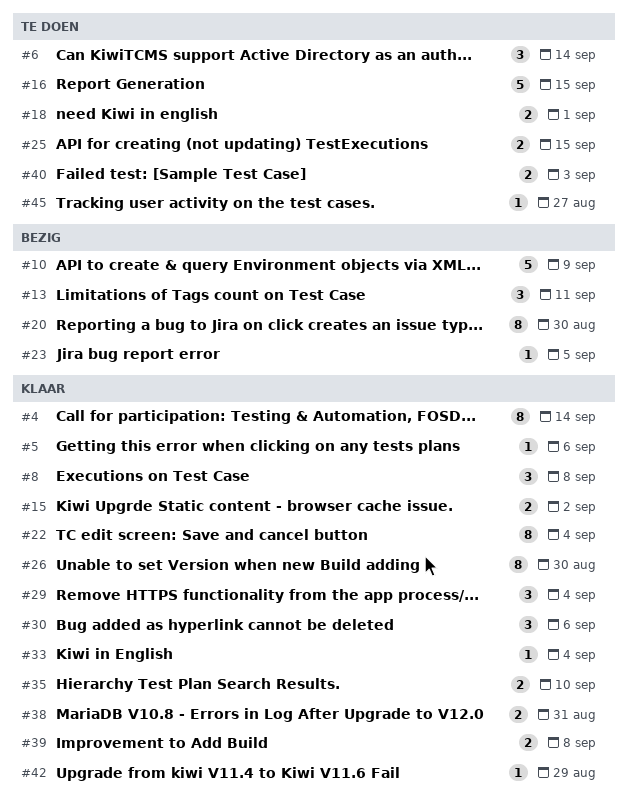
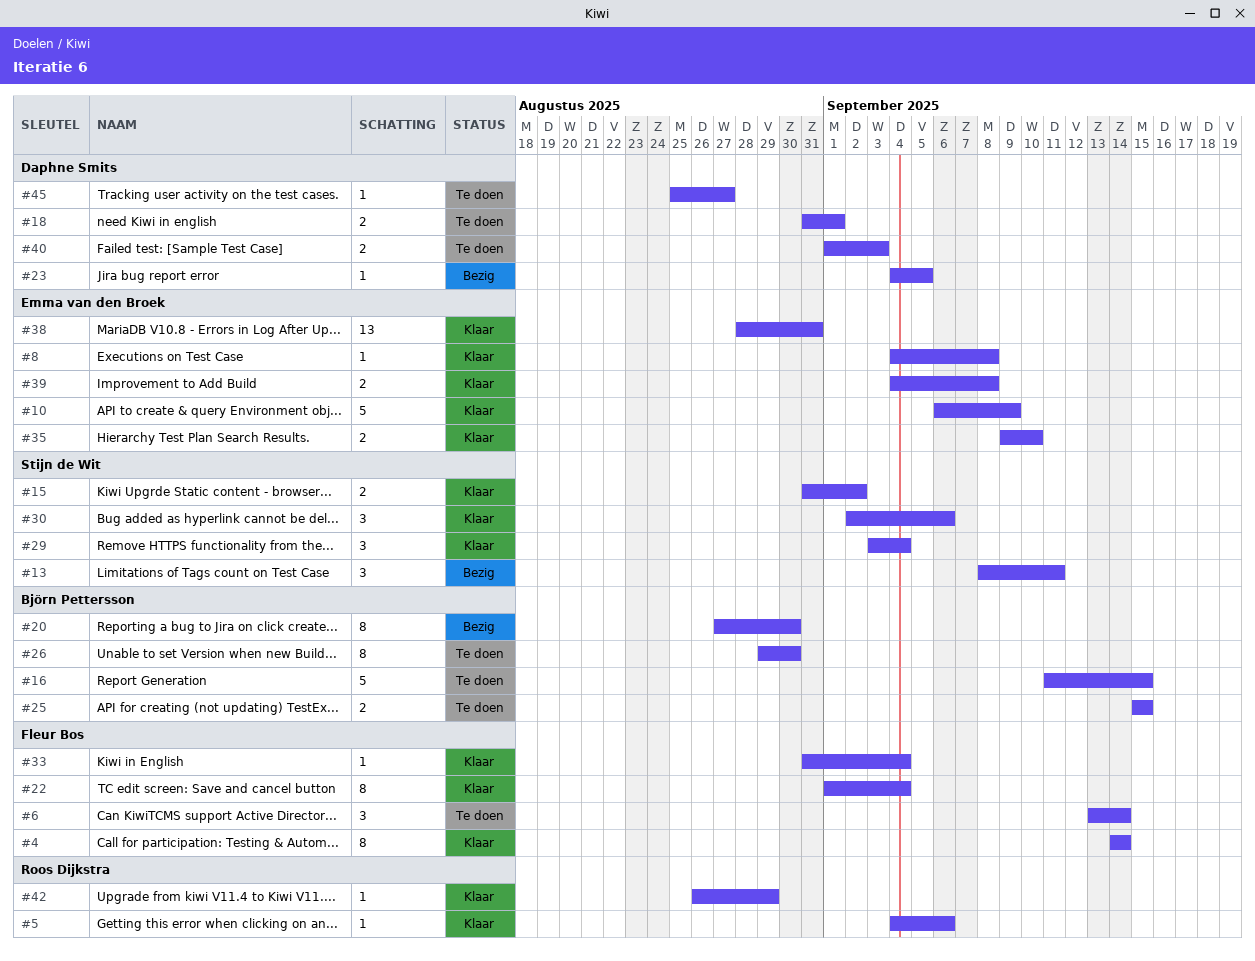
#8, estimate: 3 -> 1
#10, status: Bezig -> Klaar
#26, status: Klaar -> Te doen
#38, estimate: 2 -> 13

